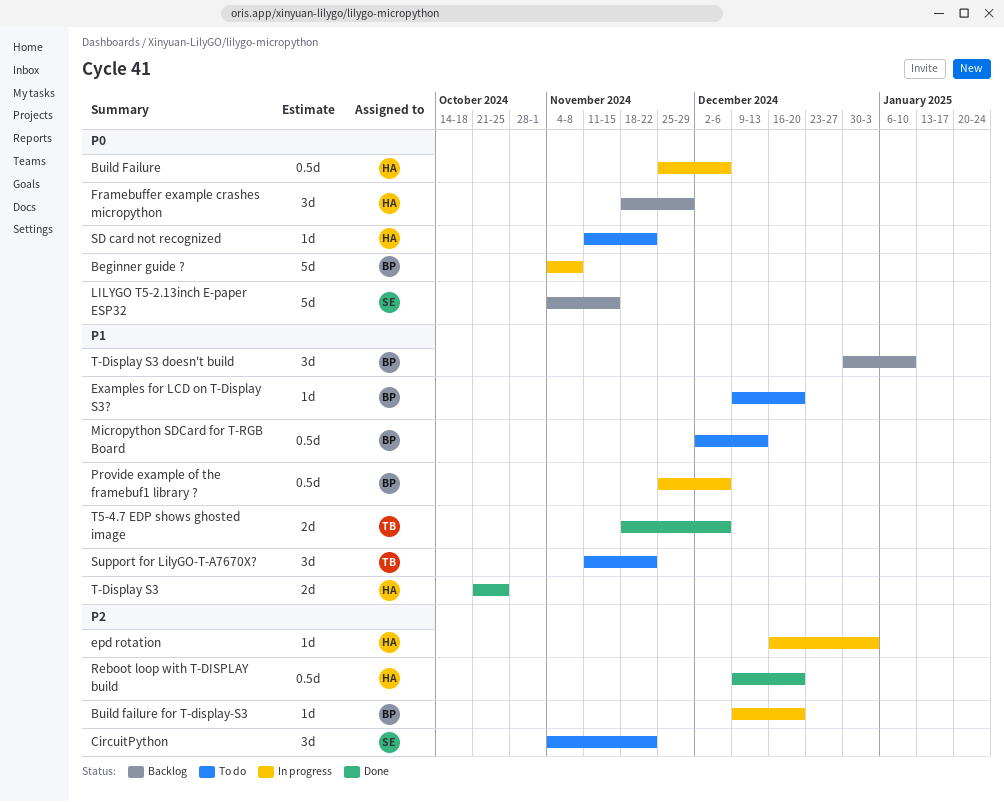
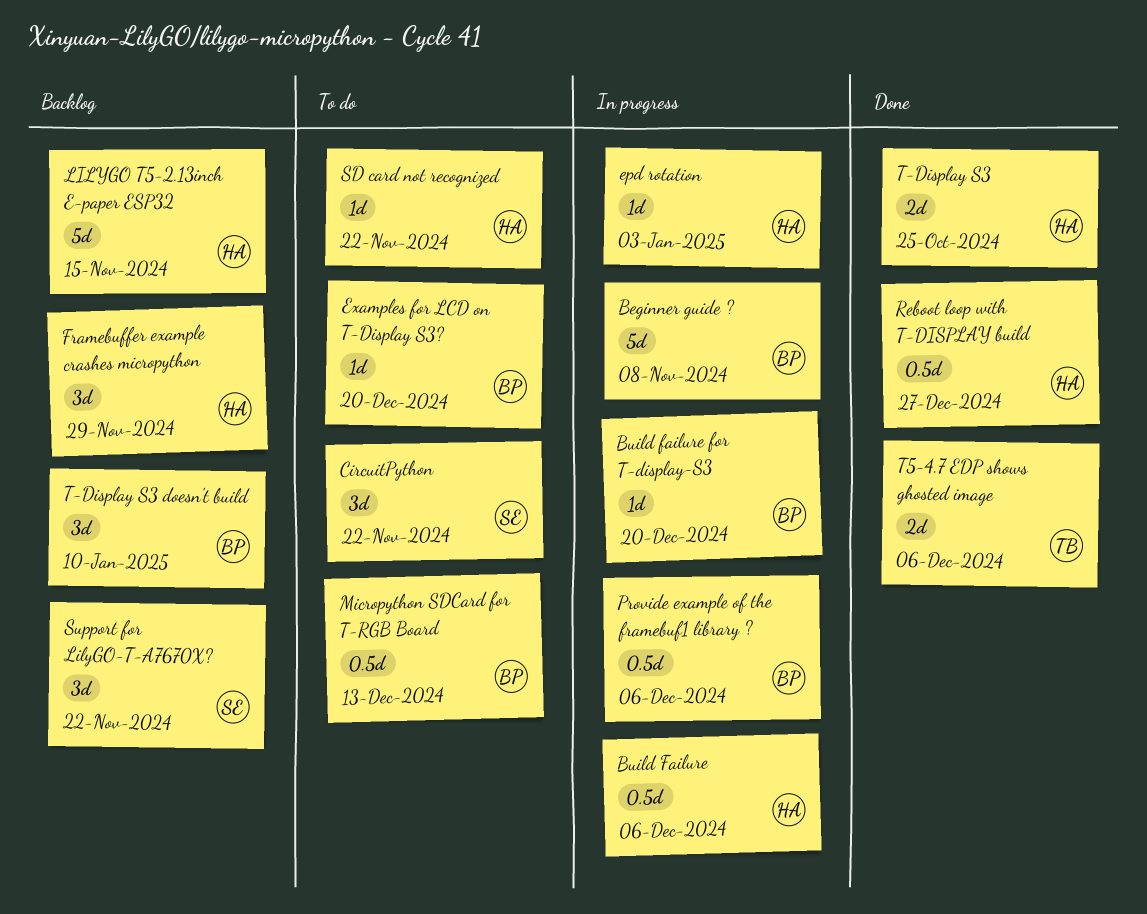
LILYGO T5-2.13inch E-paper ESP32, owner: SE -> HA
Reboot loop with T-DISPLAY build, due: Dec 20 -> Dec 27
Support for LilyGO-T-A7670X?, status: To do -> Backlog
Support for LilyGO-T-A7670X?, owner: TB -> SE

